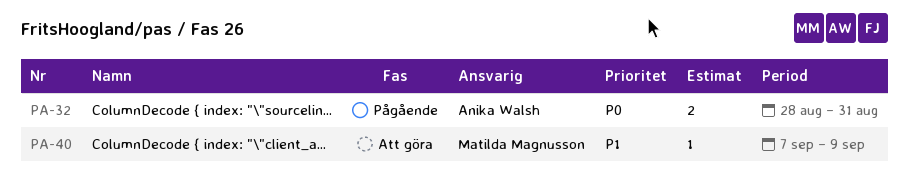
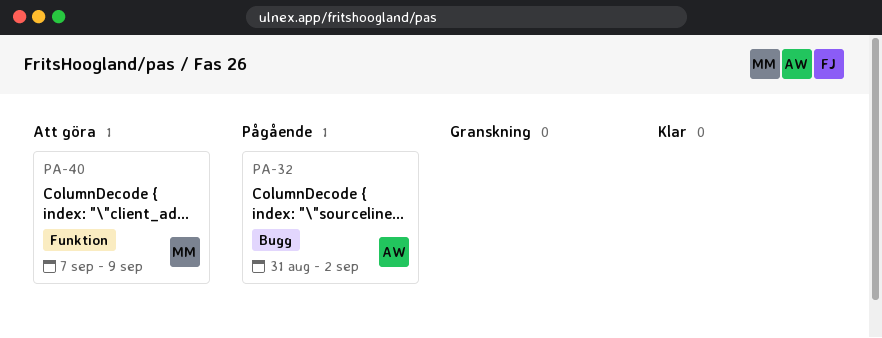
PA-32, start: Aug 28 -> Aug 31
PA-32, due: Aug 31 -> Sep 2

